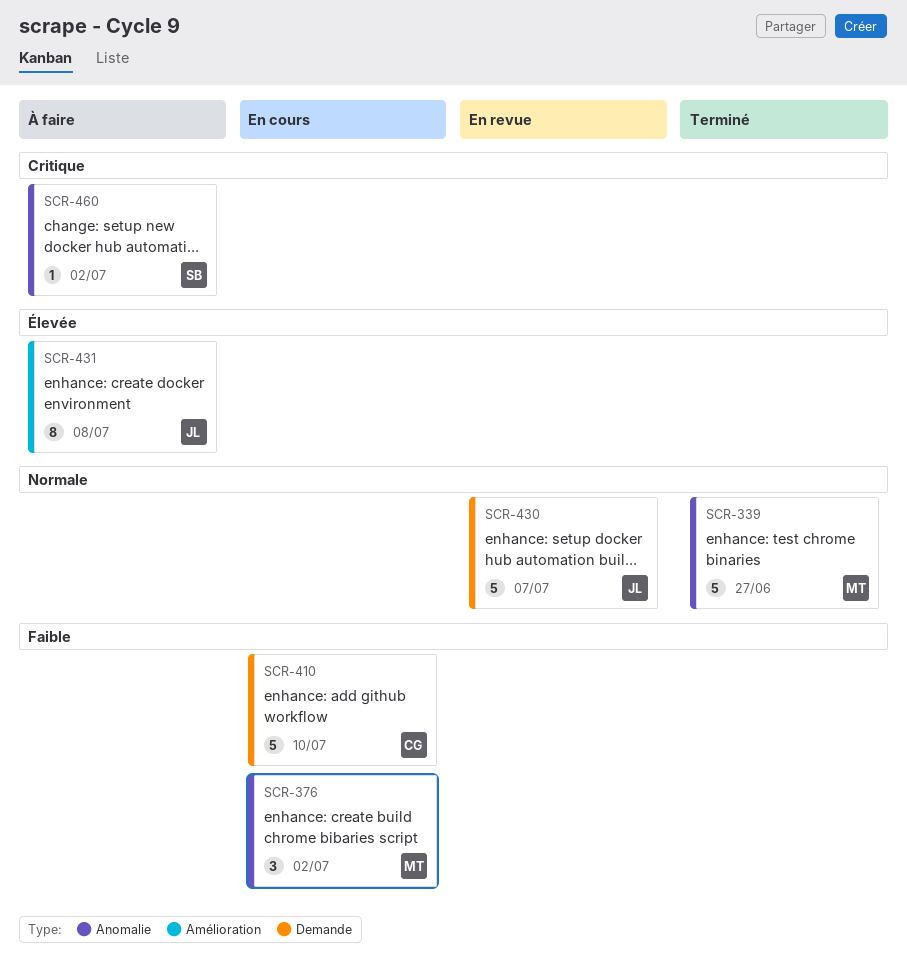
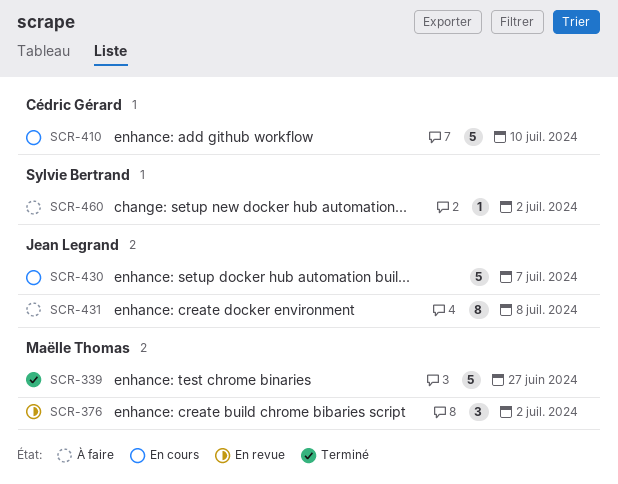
SCR-376, status: En cours -> En revue
SCR-430, status: En revue -> En cours

